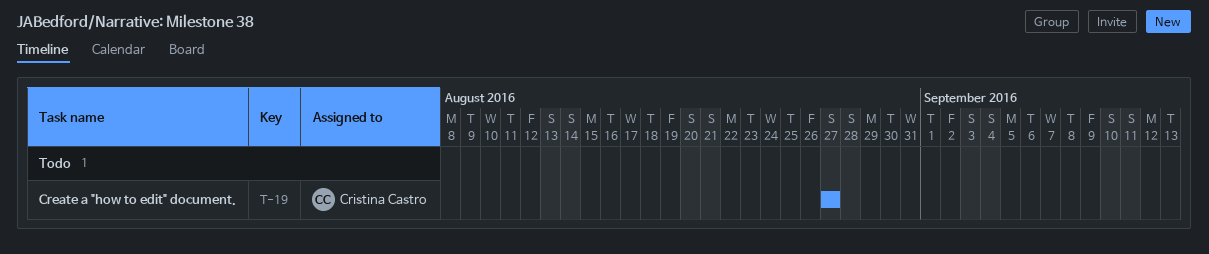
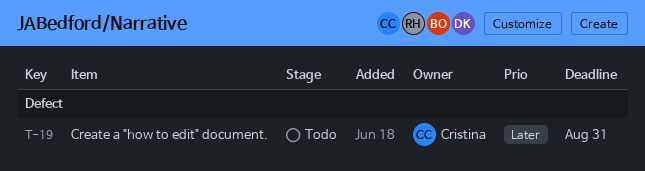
T-19, due: Aug 27 -> Aug 31

